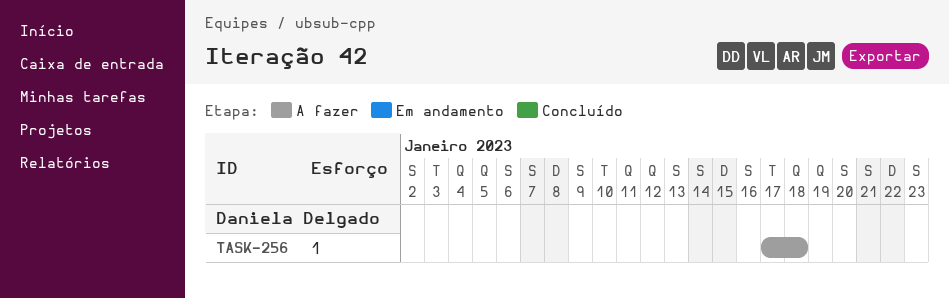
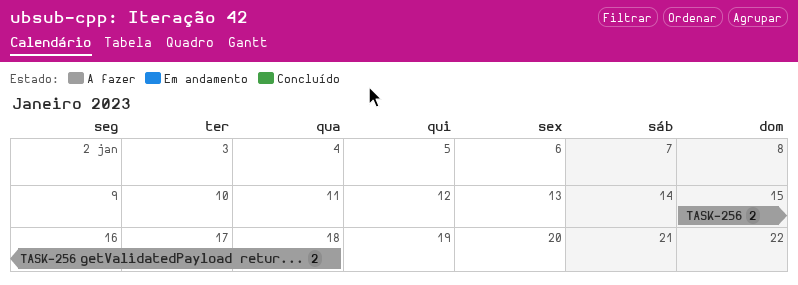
TASK-256, estimate: 1 -> 2
TASK-256, start: Jan 17 -> Jan 15

